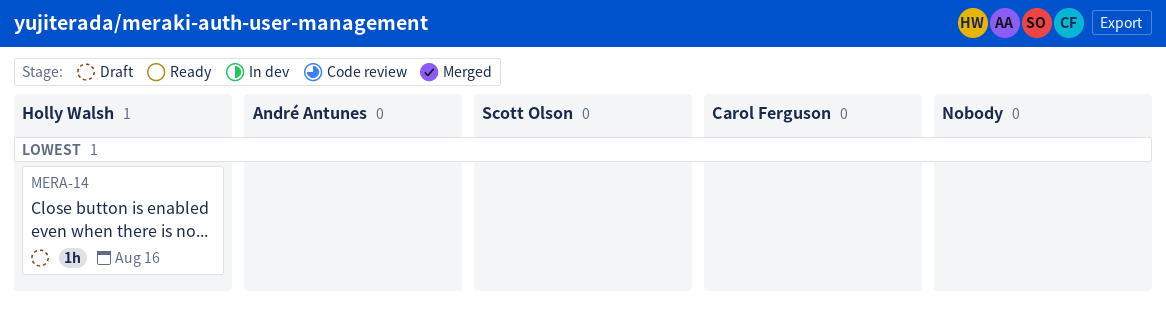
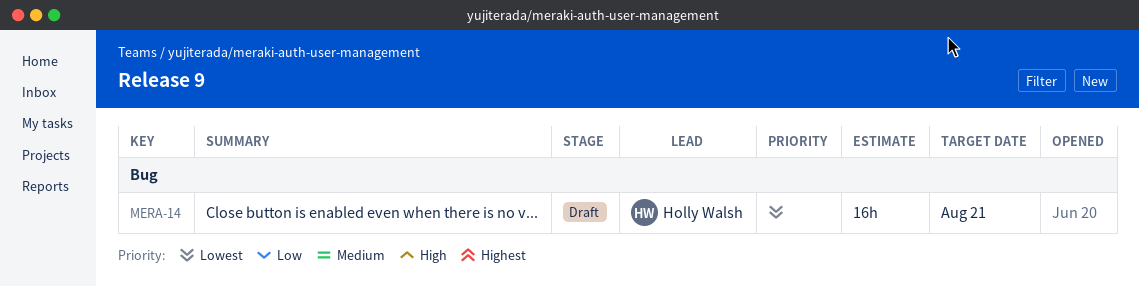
MERA-14, estimate: 1h -> 16h
MERA-14, due: Aug 16 -> Aug 21

